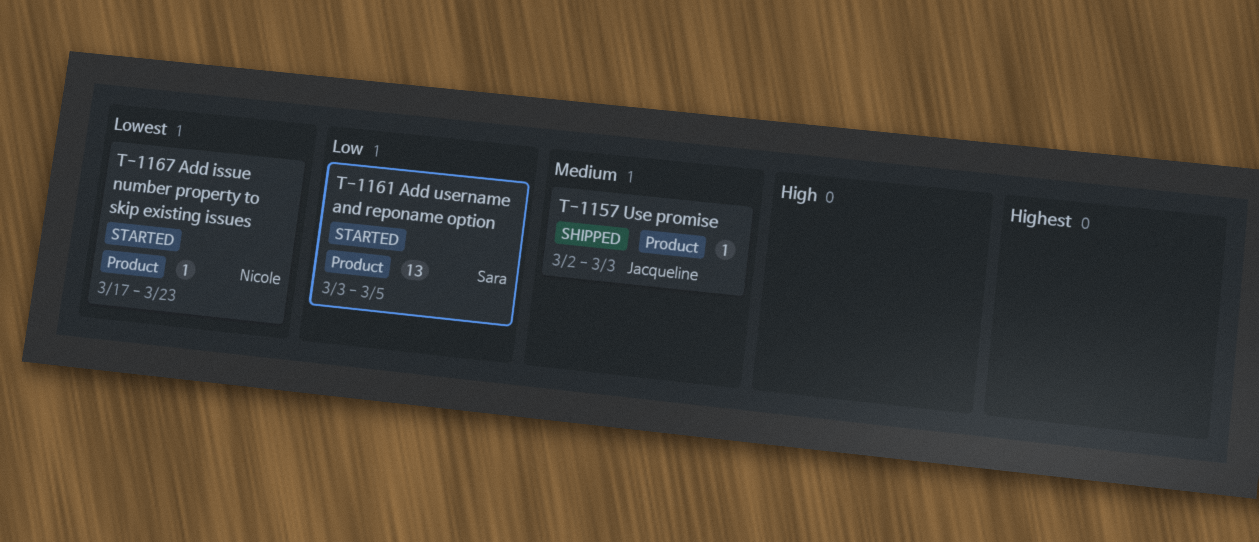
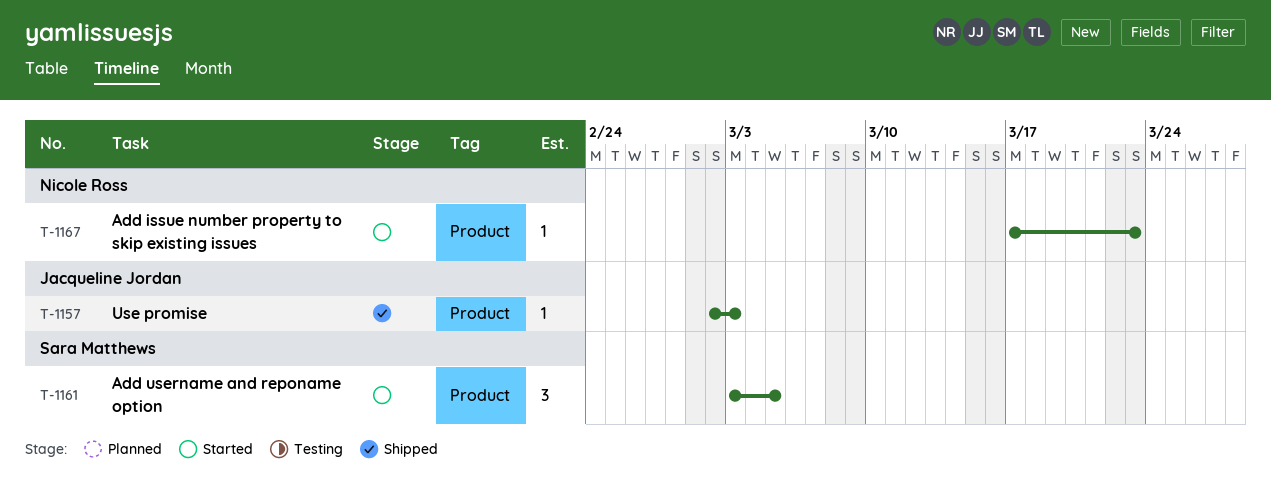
T-1161, estimate: 13 -> 3

